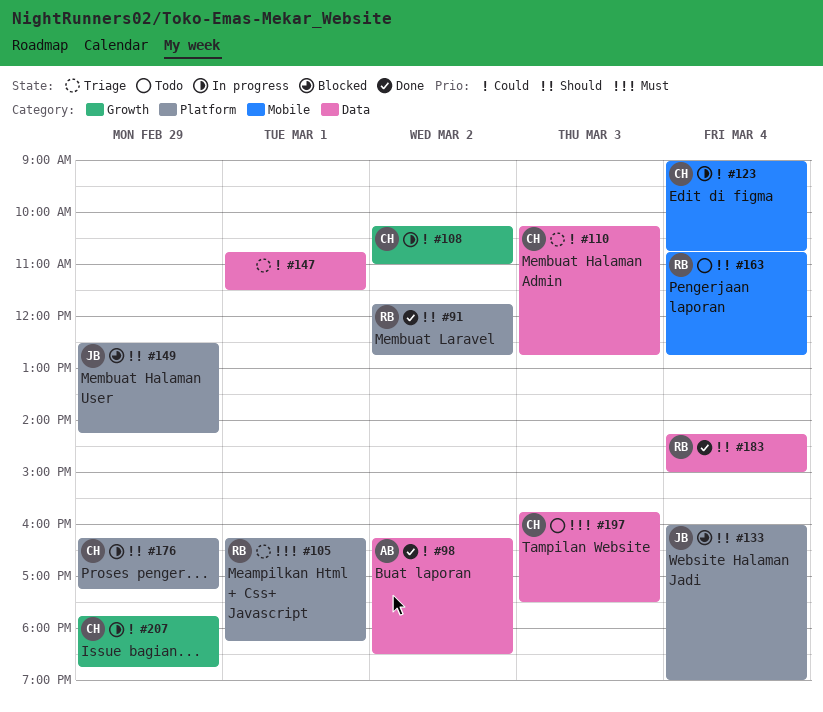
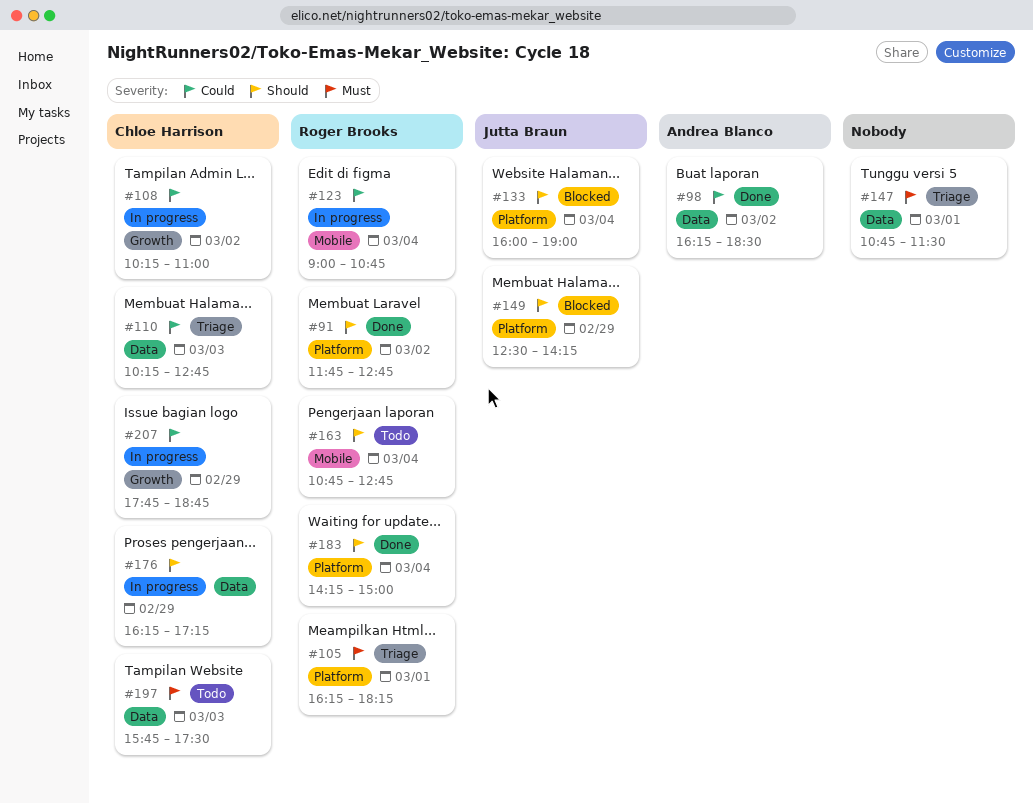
#123, owner: Chloe Harrison -> Roger Brooks
#147, priority: Could -> Must
#176, label: Platform -> Data
#183, label: Data -> Platform

